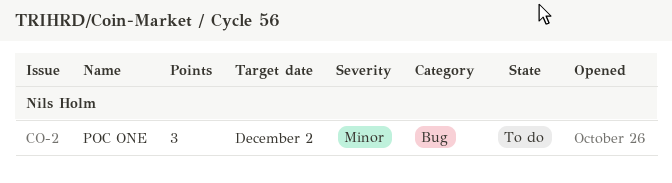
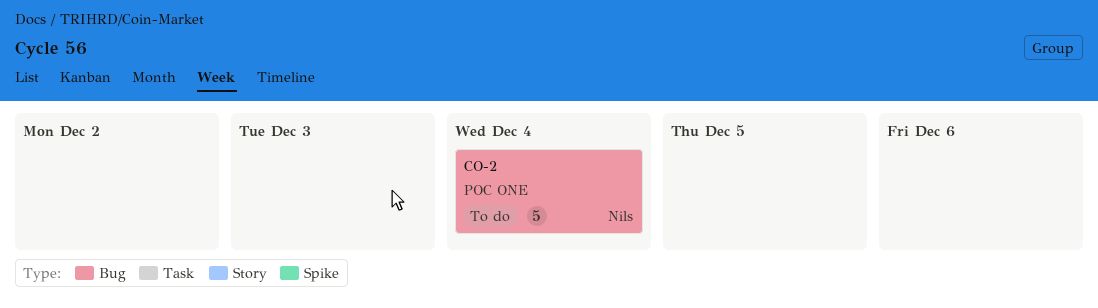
CO-2, estimate: 3 -> 5
CO-2, due: Dec 2 -> Dec 4

